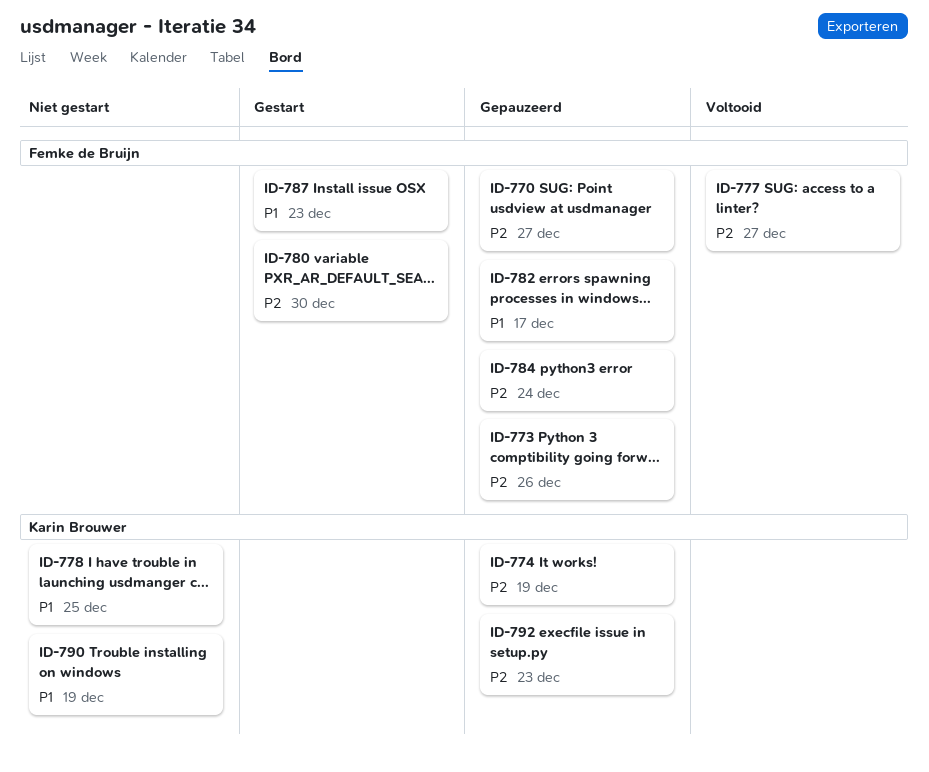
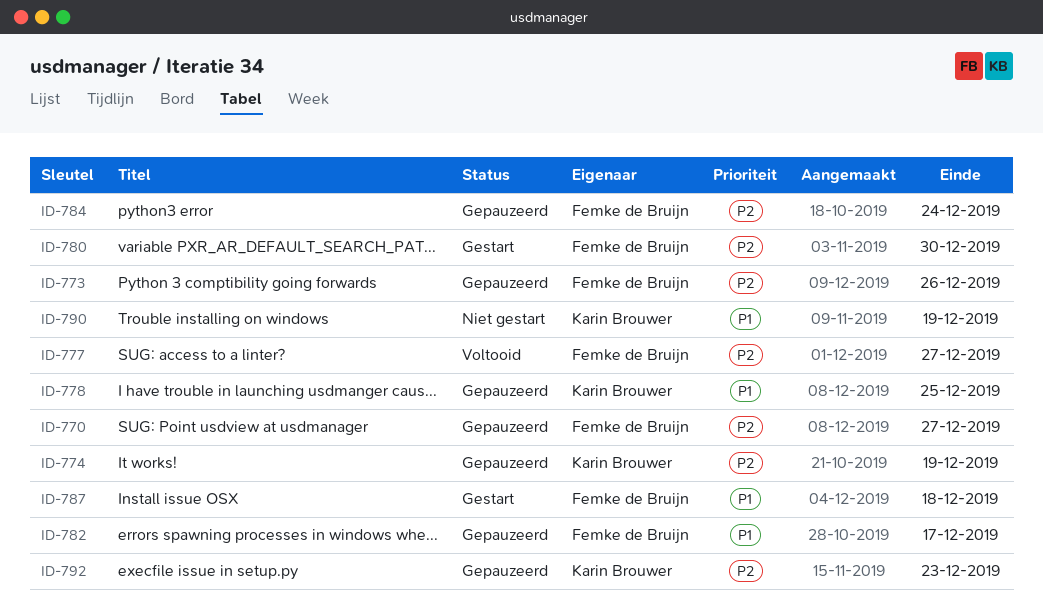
ID-778, status: Niet gestart -> Gepauzeerd
ID-787, due: Dec 23 -> Dec 18

